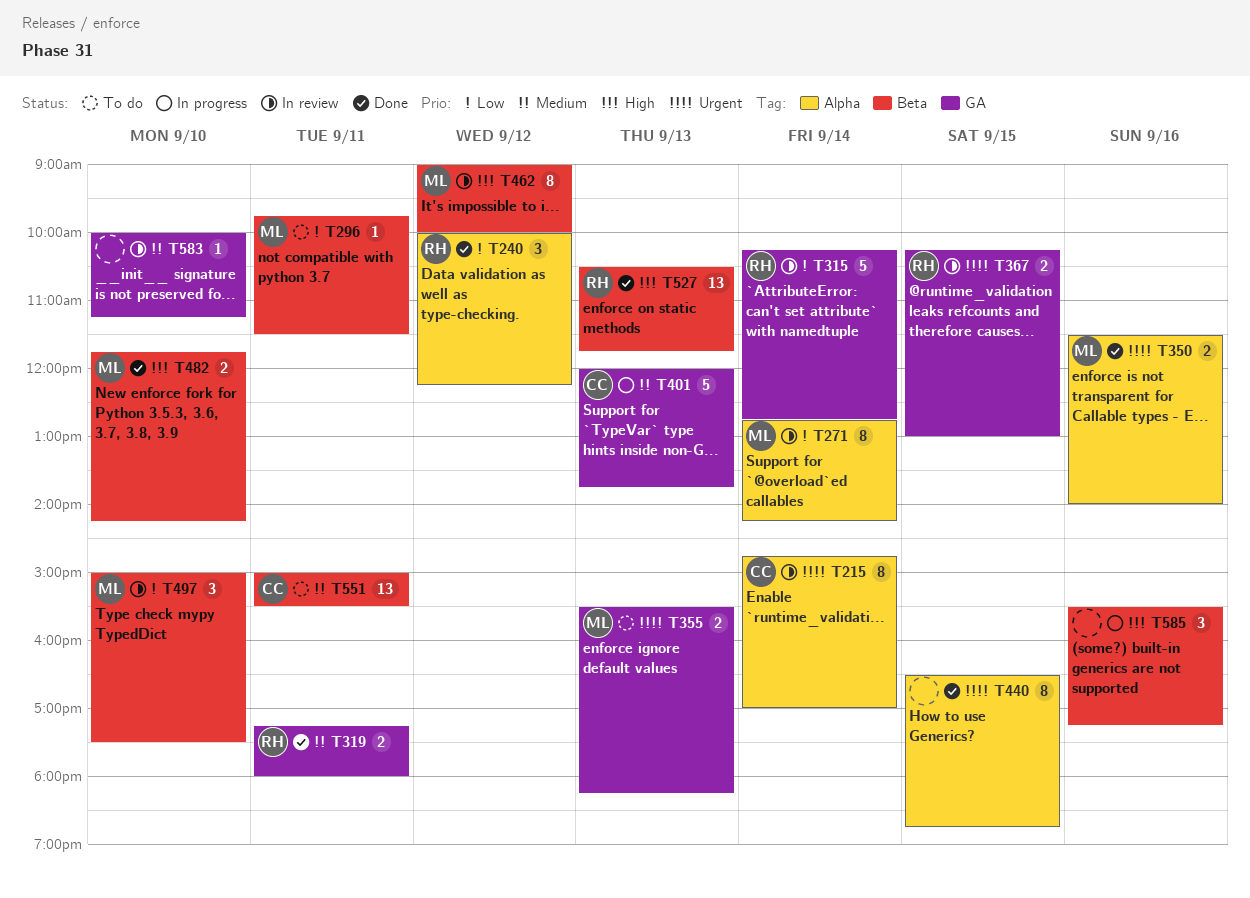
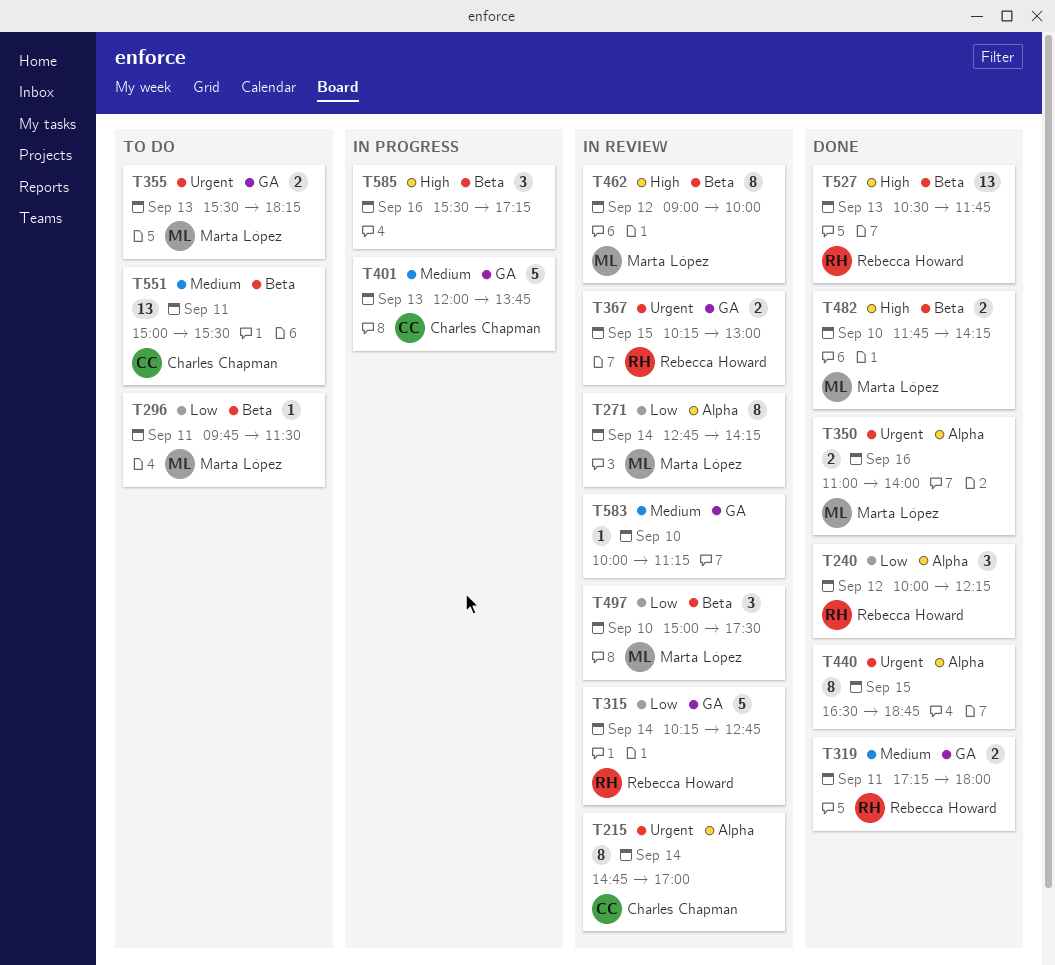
T350, begins: 11:30 -> 11:00

